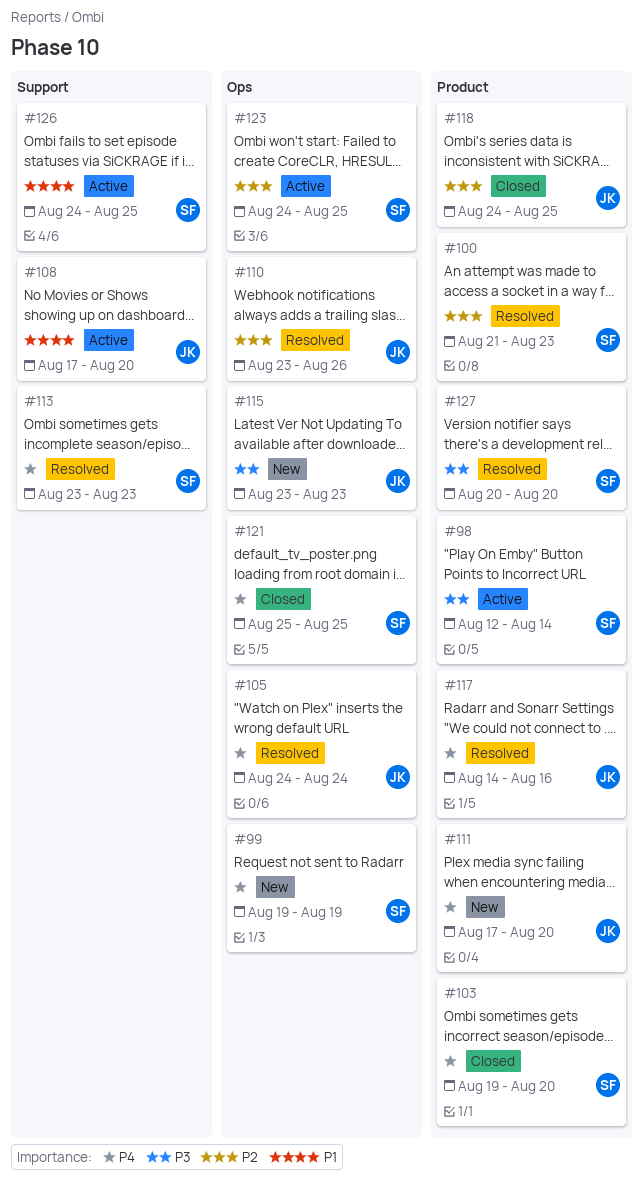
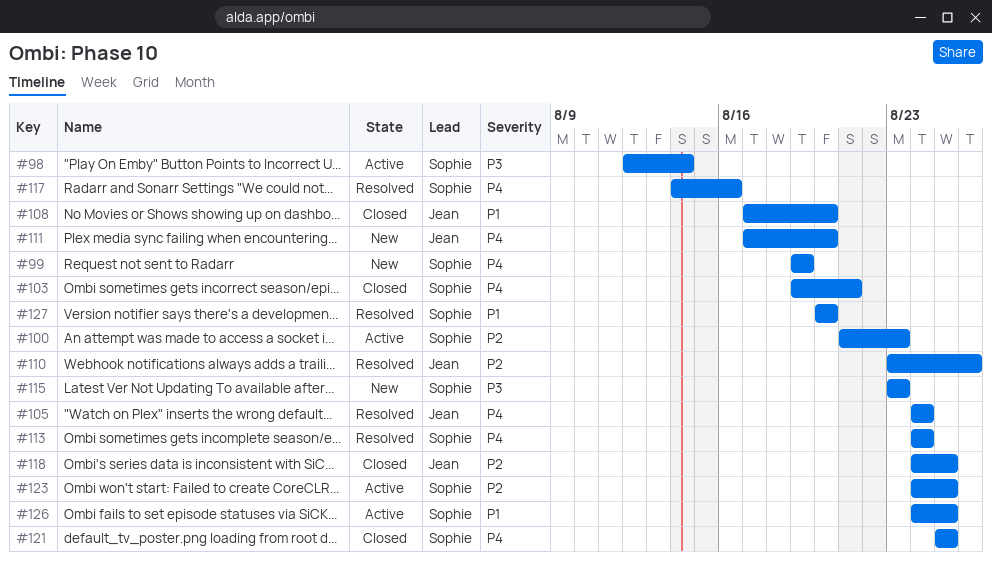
#100, status: Resolved -> Active
#103, due: Aug 20 -> Aug 21
#108, status: Active -> Closed
#113, start: Aug 23 -> Aug 24
#113, due: Aug 23 -> Aug 24
#115, owner: Jean -> Sophie
#117, owner: Jean -> Sophie
#127, priority: P3 -> P1

